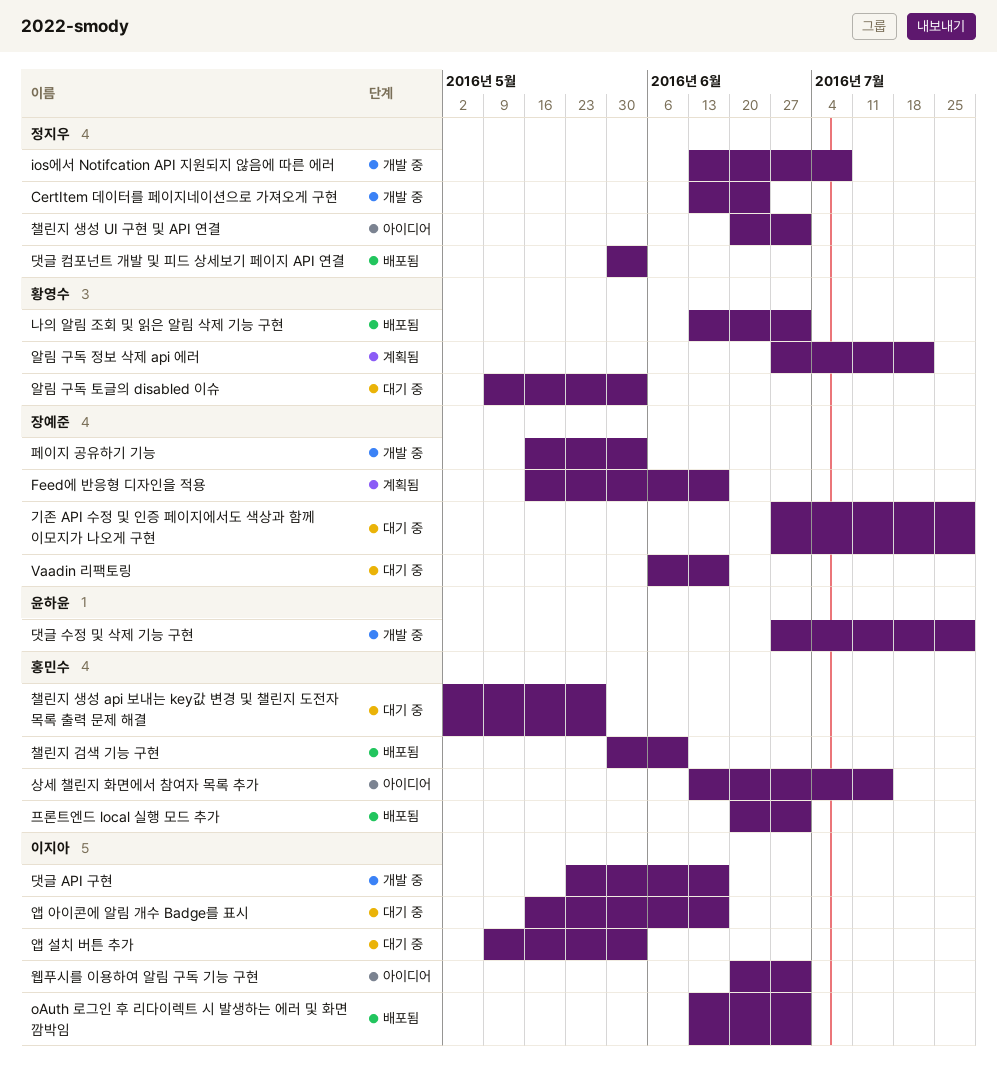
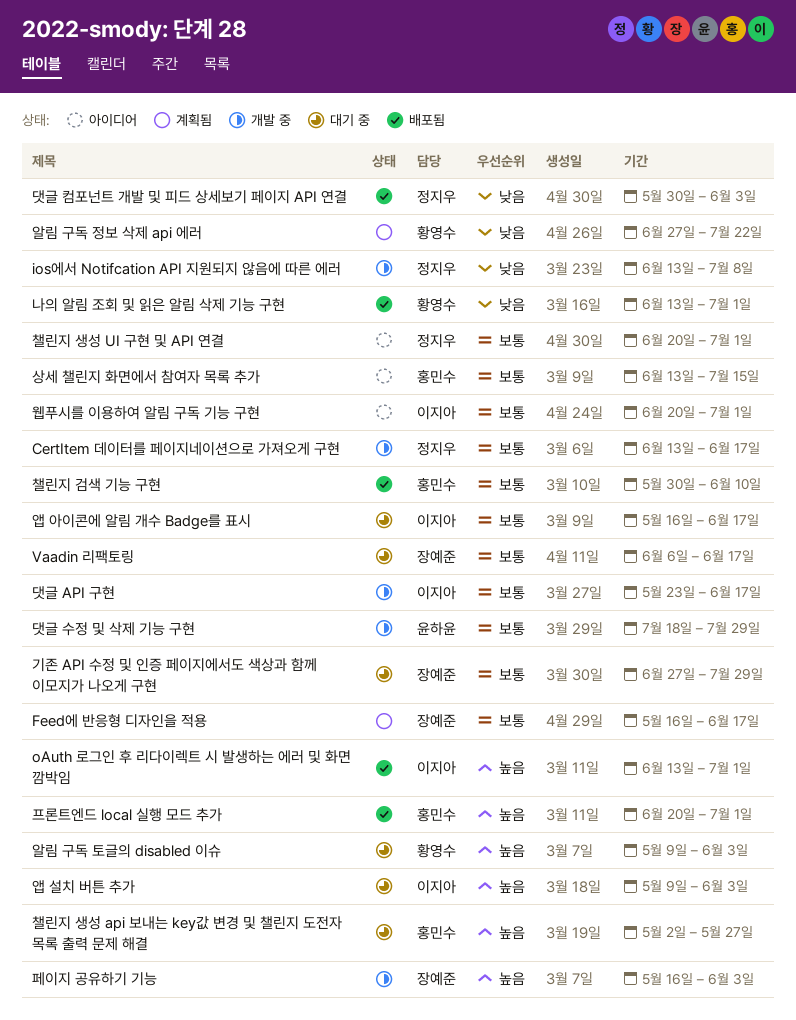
CertItem 데이터를 페이지네이션으로 가져오게 구현, due: Jun 24 -> Jun 17
댓글 수정 및 삭제 기능 구현, start: Jun 27 -> Jul 18

